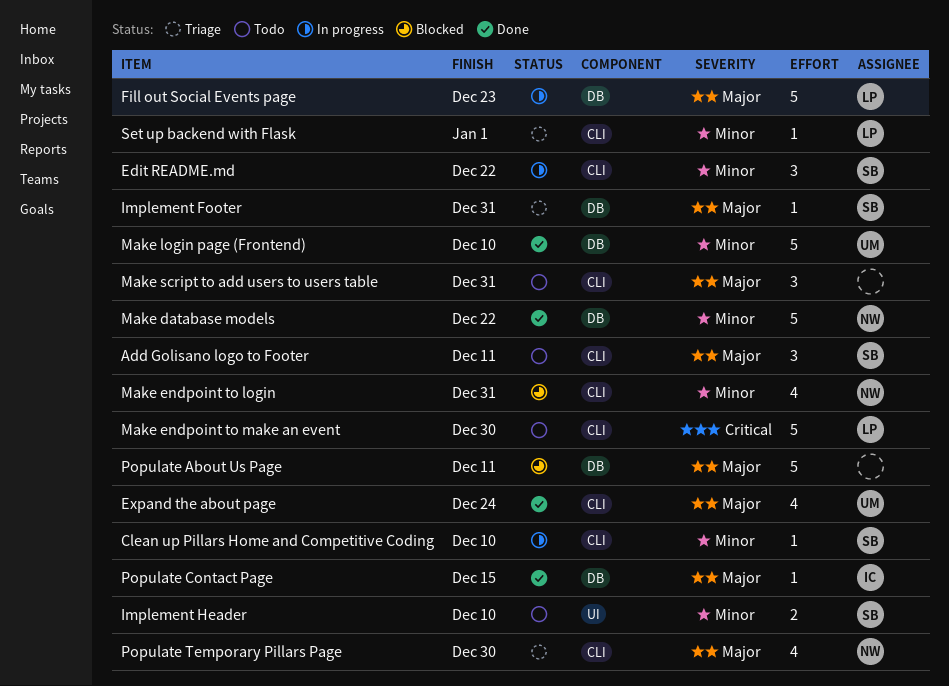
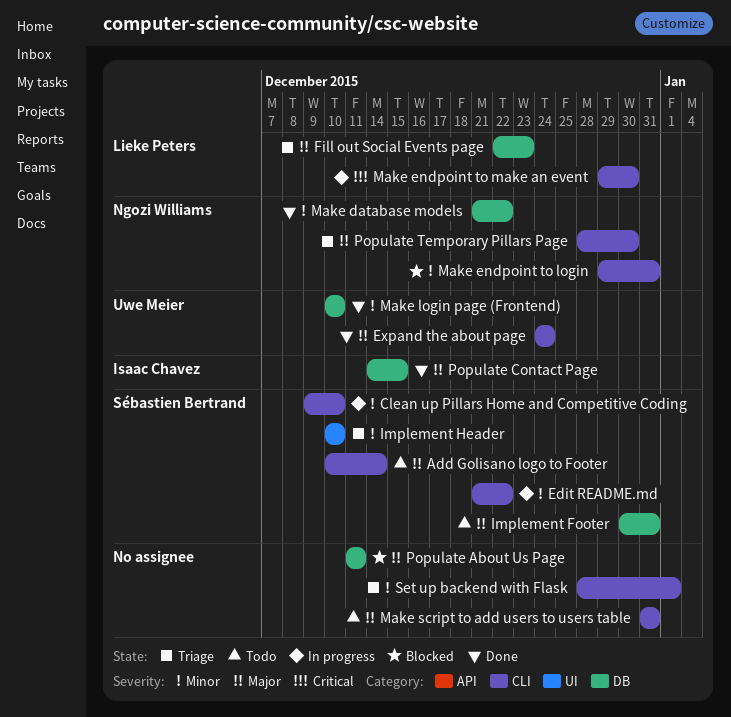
Add Golisano logo to Footer, due: Dec 11 -> Dec 14
Fill out Social Events page, status: In progress -> Triage
Implement Footer, status: Triage -> Todo
Implement Header, status: Todo -> Triage
Make endpoint to make an event, status: Todo -> In progress
Set up backend with Flask, owner: Lieke Peters -> none

